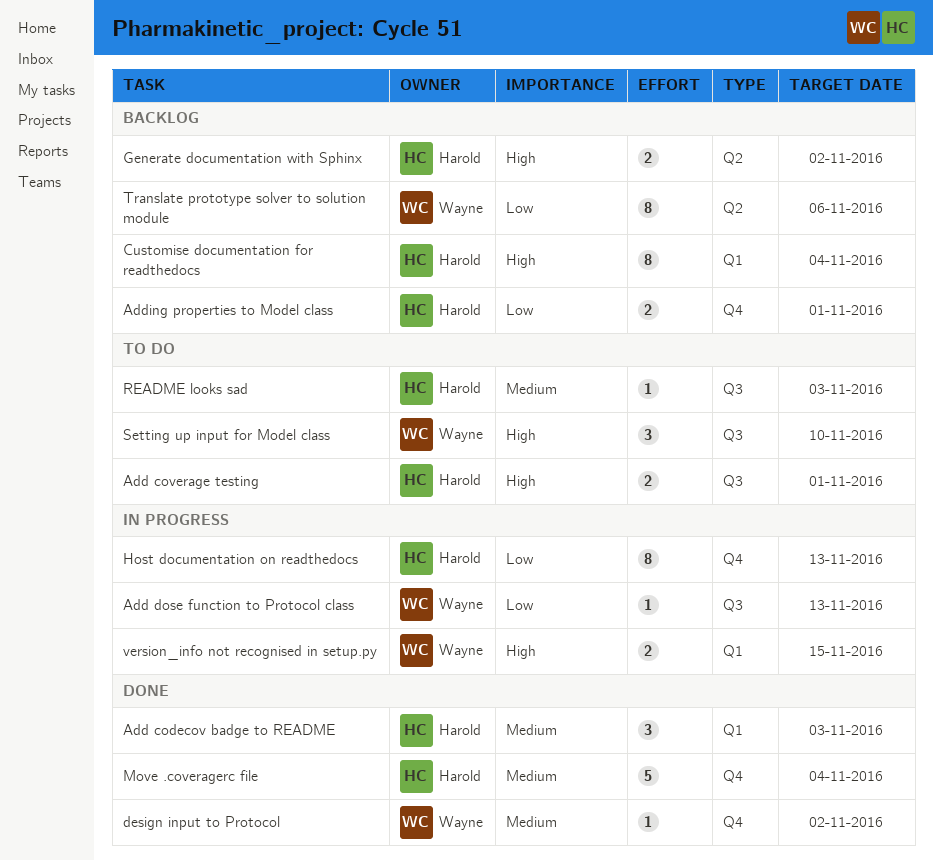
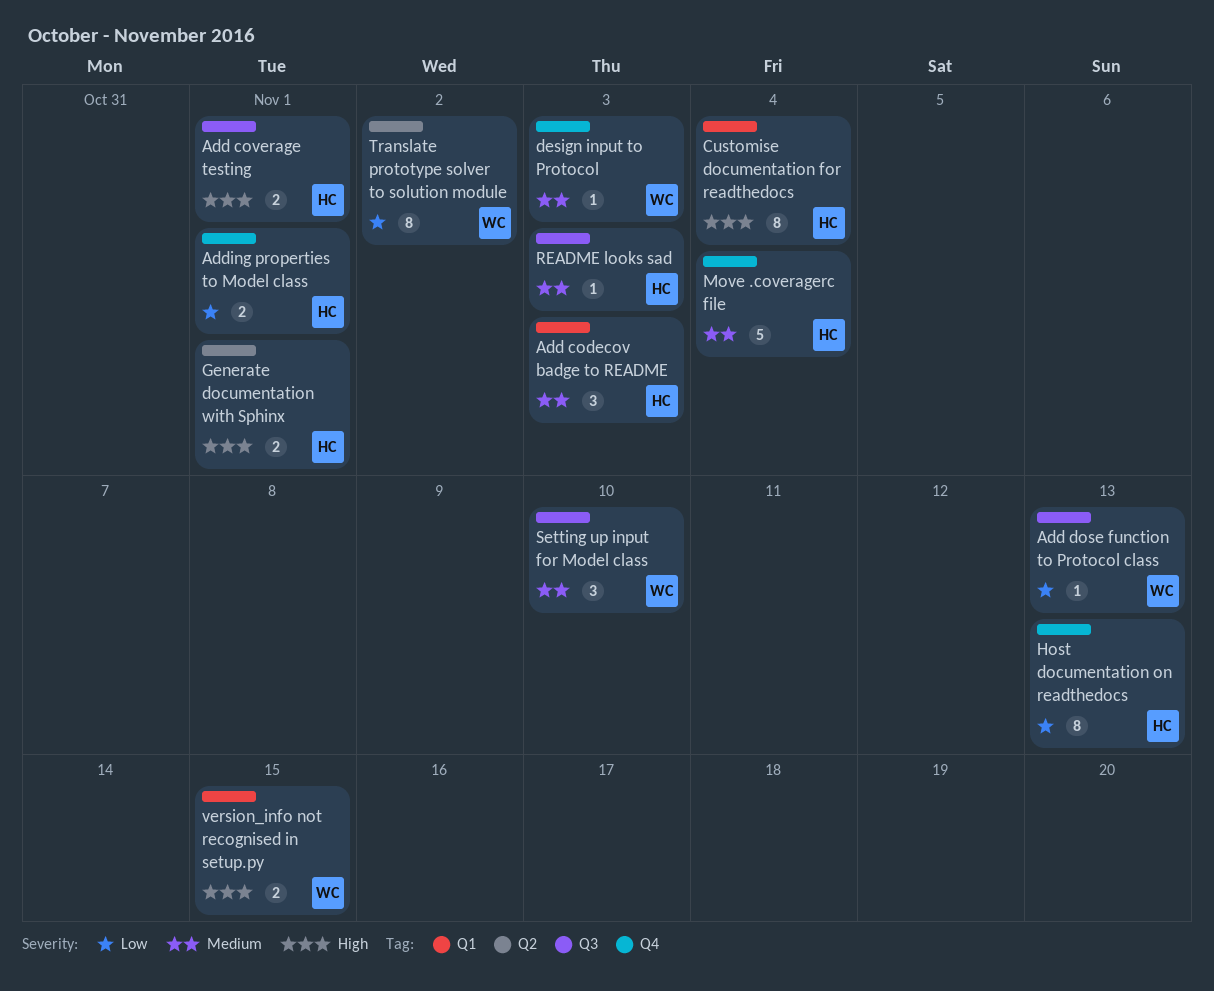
design input to Protocol, due: Nov 2 -> Nov 3
Generate documentation with Sphinx, due: Nov 2 -> Nov 1
Setting up input for Model class, priority: High -> Medium
Translate prototype solver to solution module, due: Nov 6 -> Nov 2

